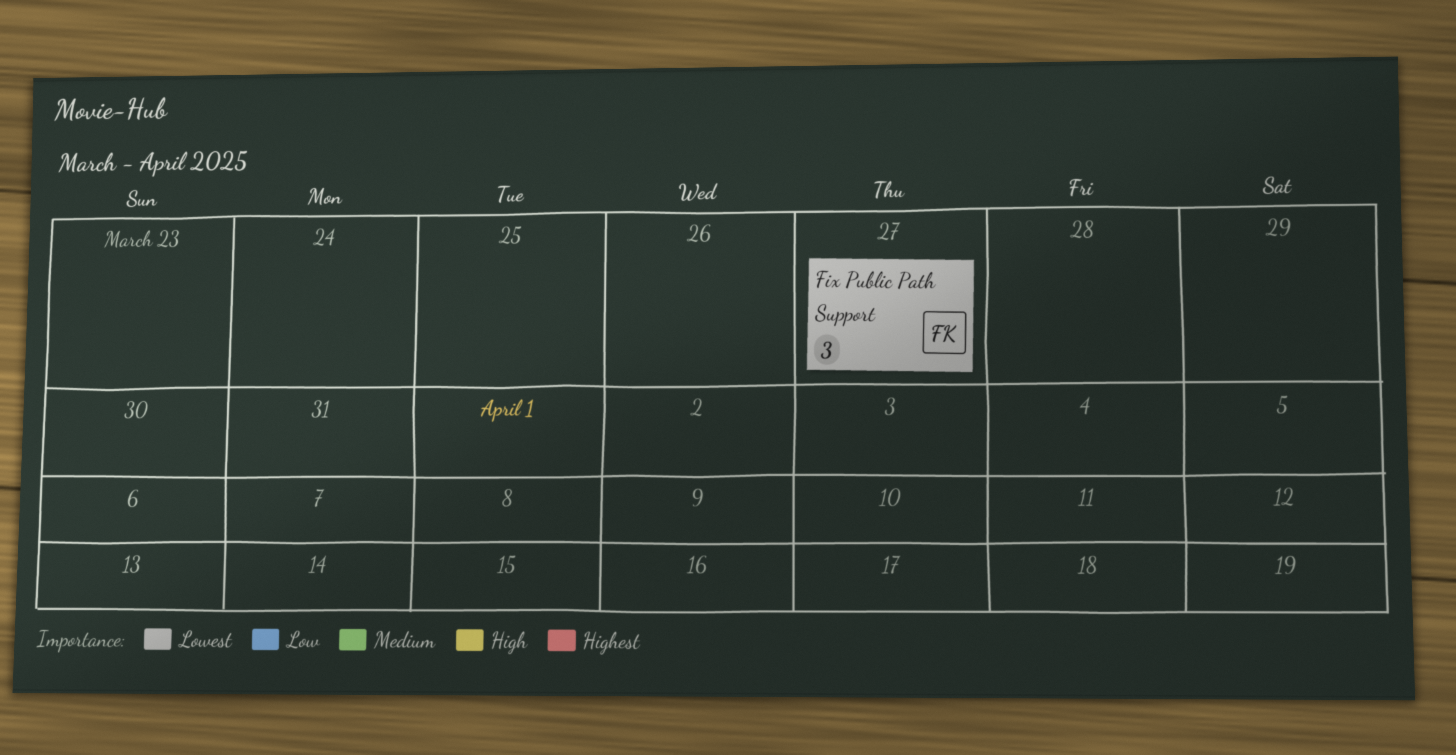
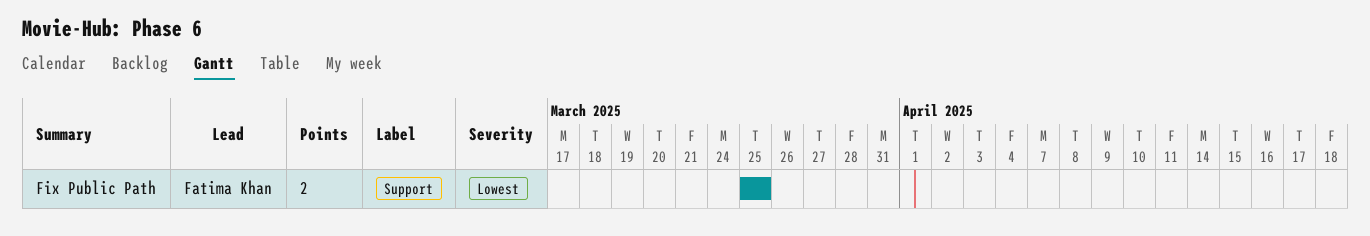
Fix Public Path, estimate: 3 -> 2
Fix Public Path, due: Mar 27 -> Mar 25

